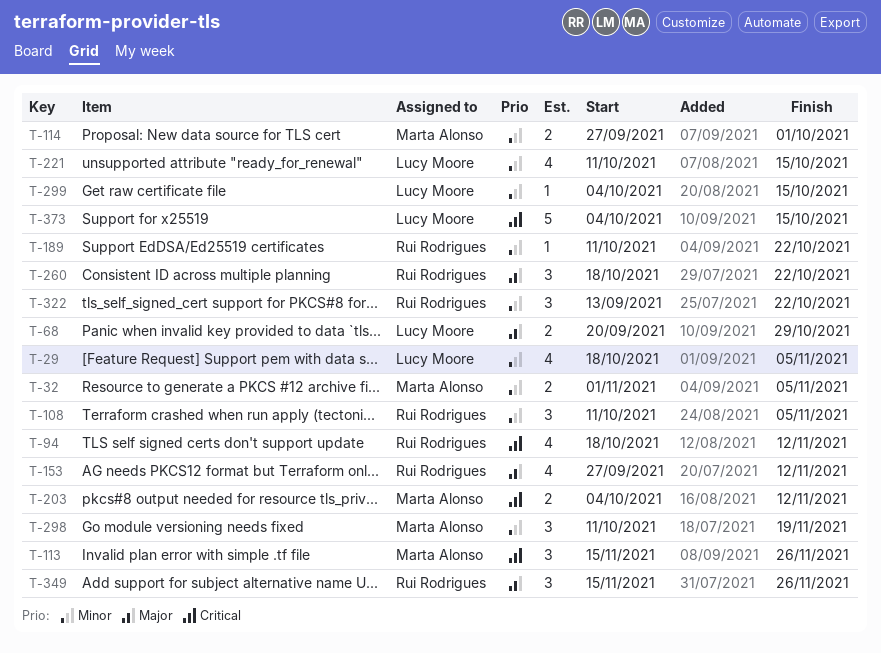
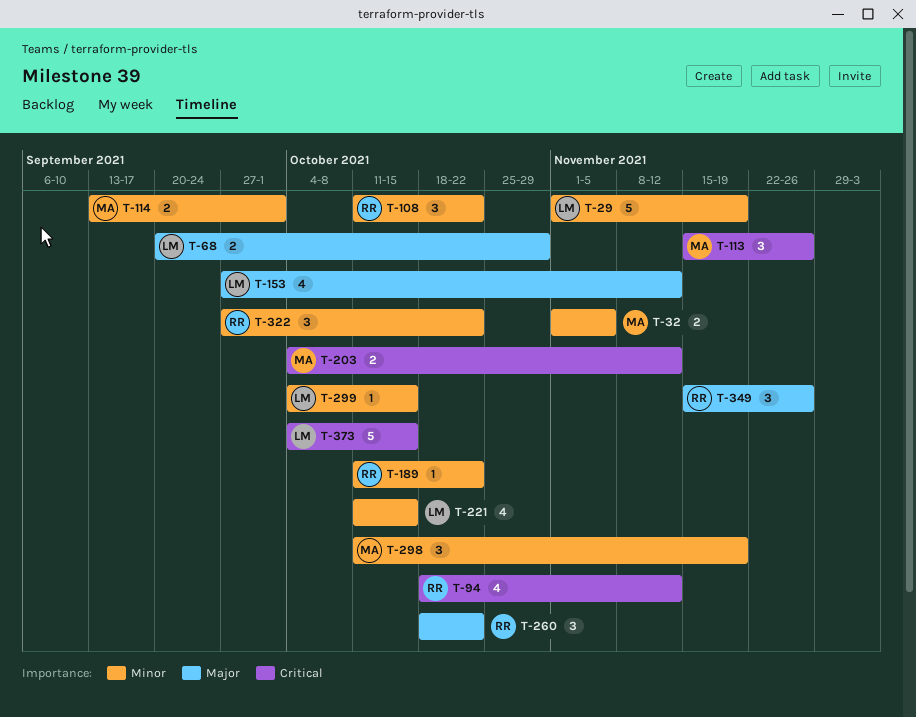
T-29, estimate: 4 -> 5
T-29, start: Oct 18 -> Nov 1
T-29, due: Nov 5 -> Nov 19
T-108, due: Nov 5 -> Oct 22
T-114, start: Sep 27 -> Sep 13
T-153, owner: Rui Rodrigues -> Lucy Moore
T-322, start: Sep 13 -> Sep 27

